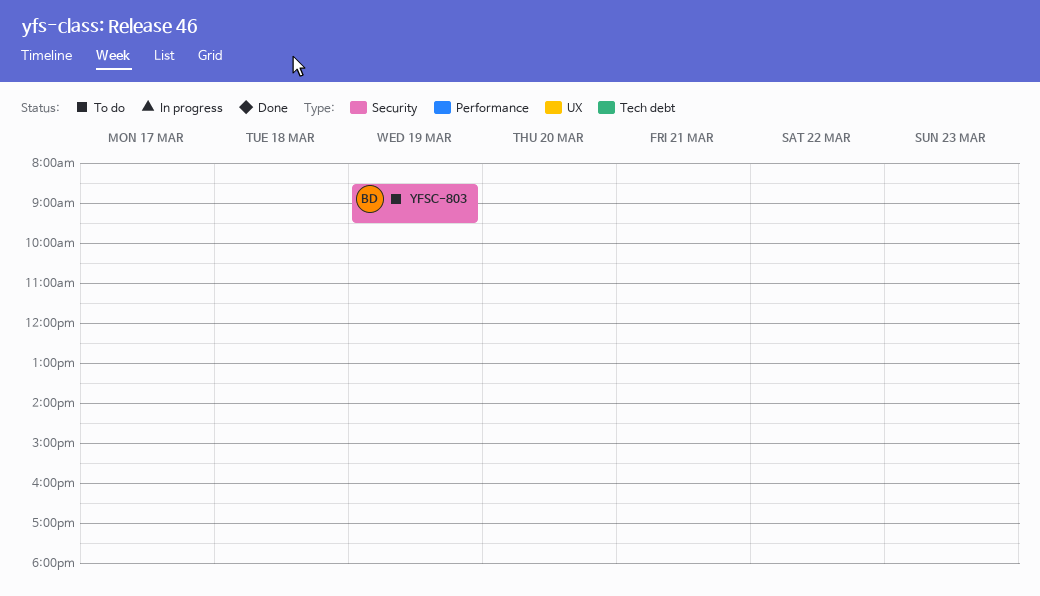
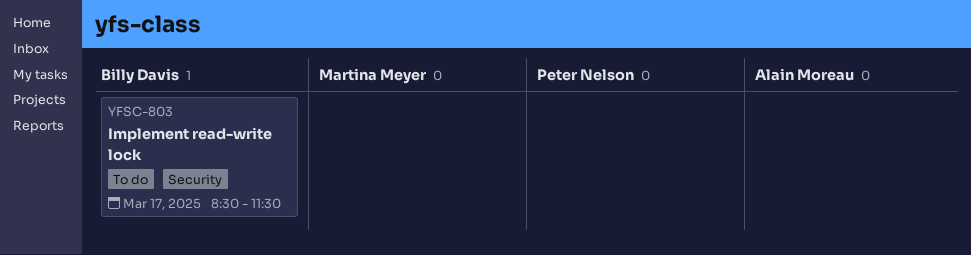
YFSC-803, day: Mar 19 -> Mar 17
YFSC-803, ends: 09:30 -> 11:30

